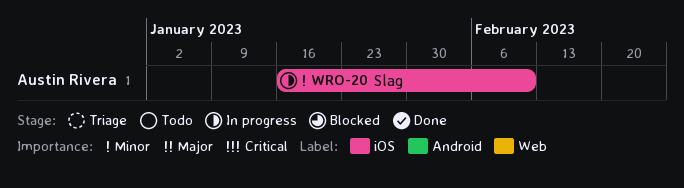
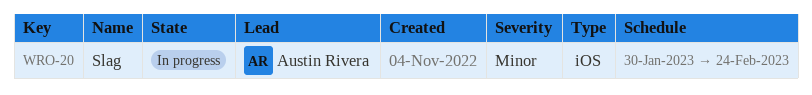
WRO-20, start: Jan 16 -> Jan 30
WRO-20, due: Feb 10 -> Feb 24

